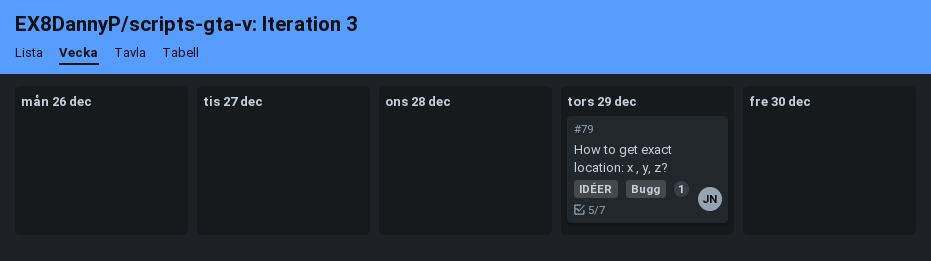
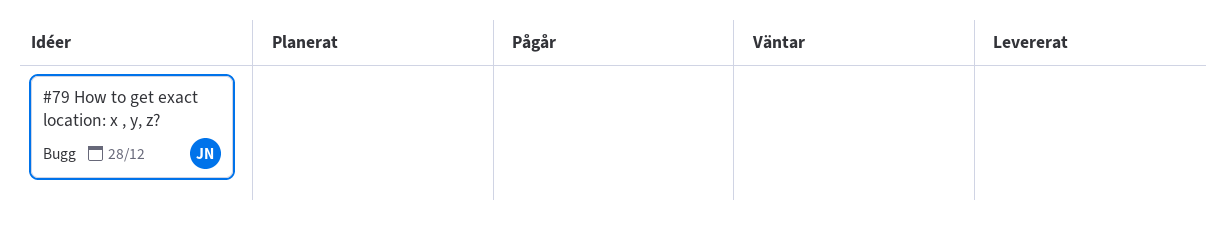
#79, due: Dec 29 -> Dec 28

